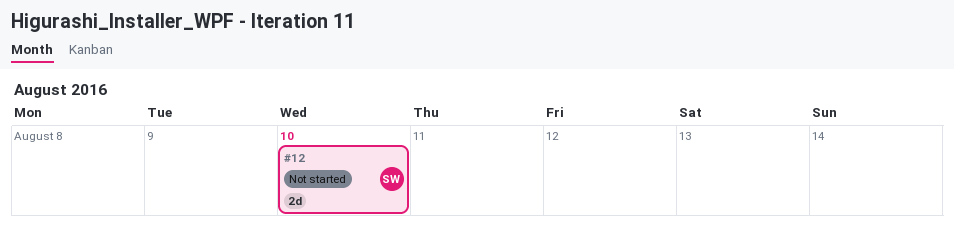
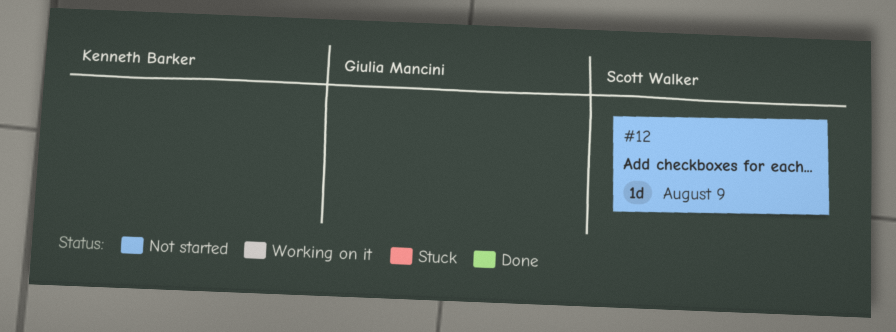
#12, estimate: 2d -> 1d
#12, due: Aug 10 -> Aug 9

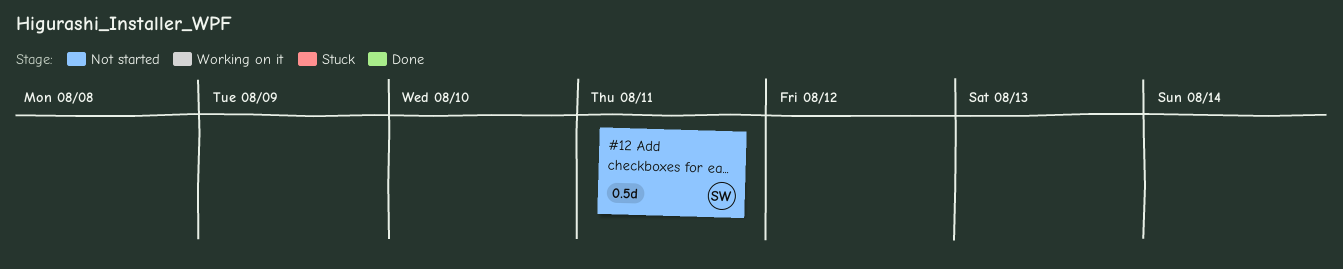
#12, estimate: 1d -> 0.5d
#12, due: Aug 9 -> Aug 11

